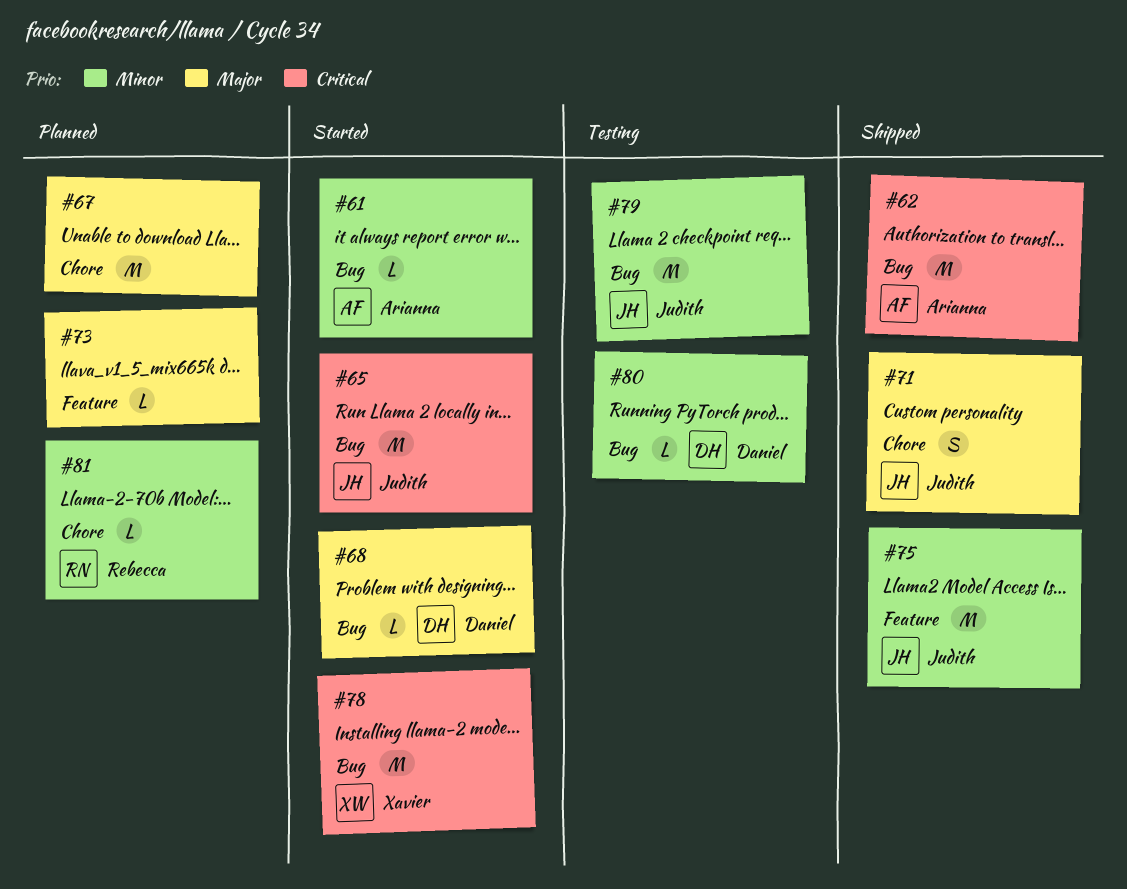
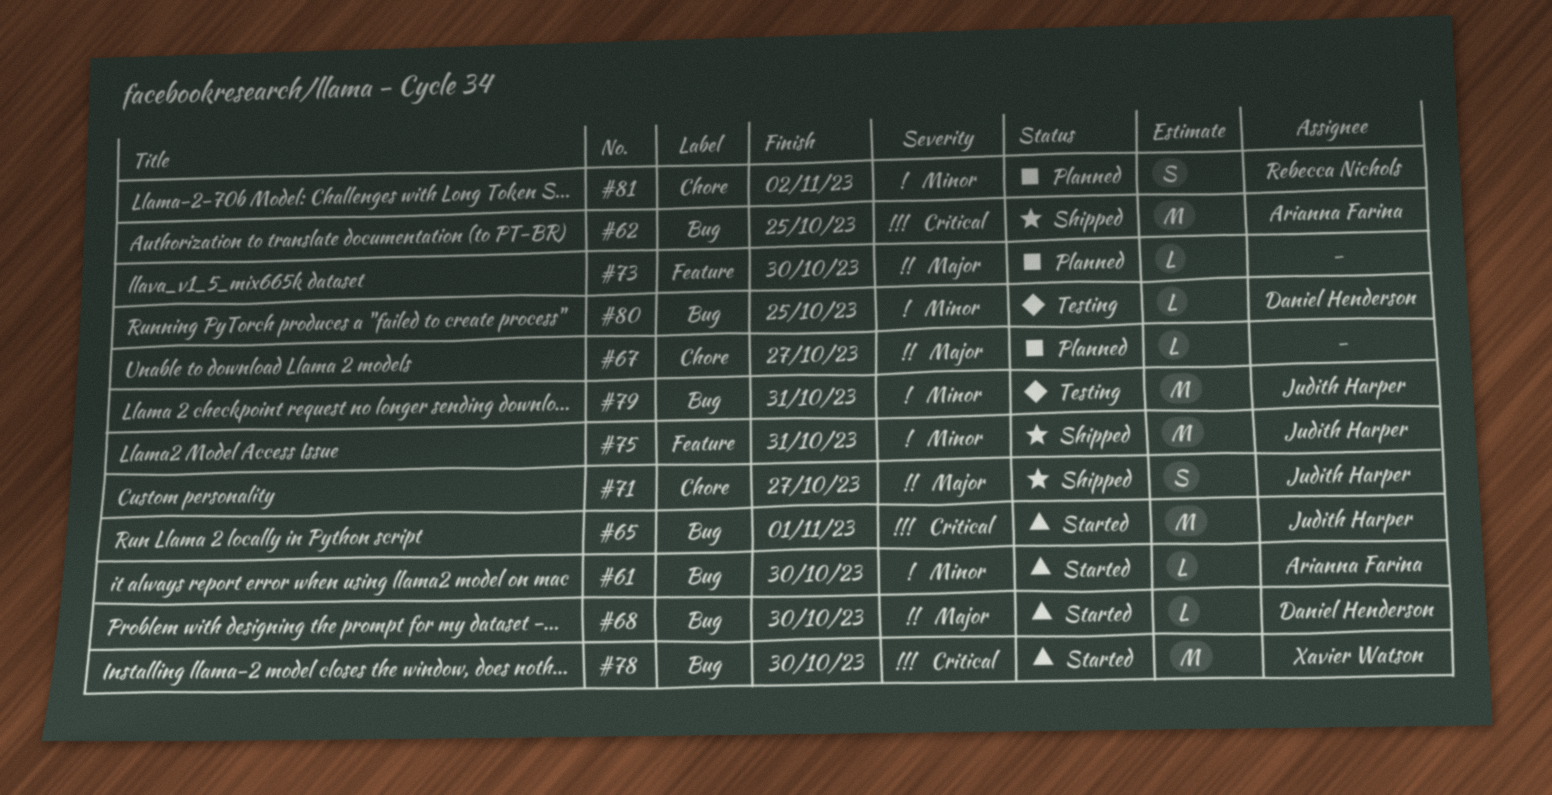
#67, estimate: M -> L
#81, estimate: L -> S

